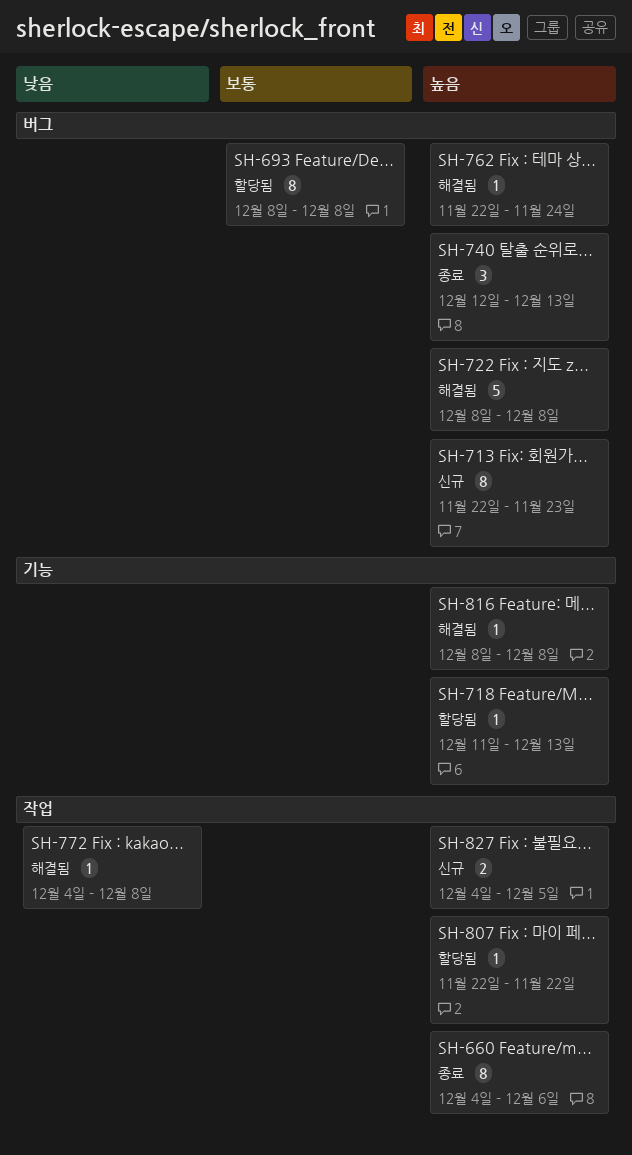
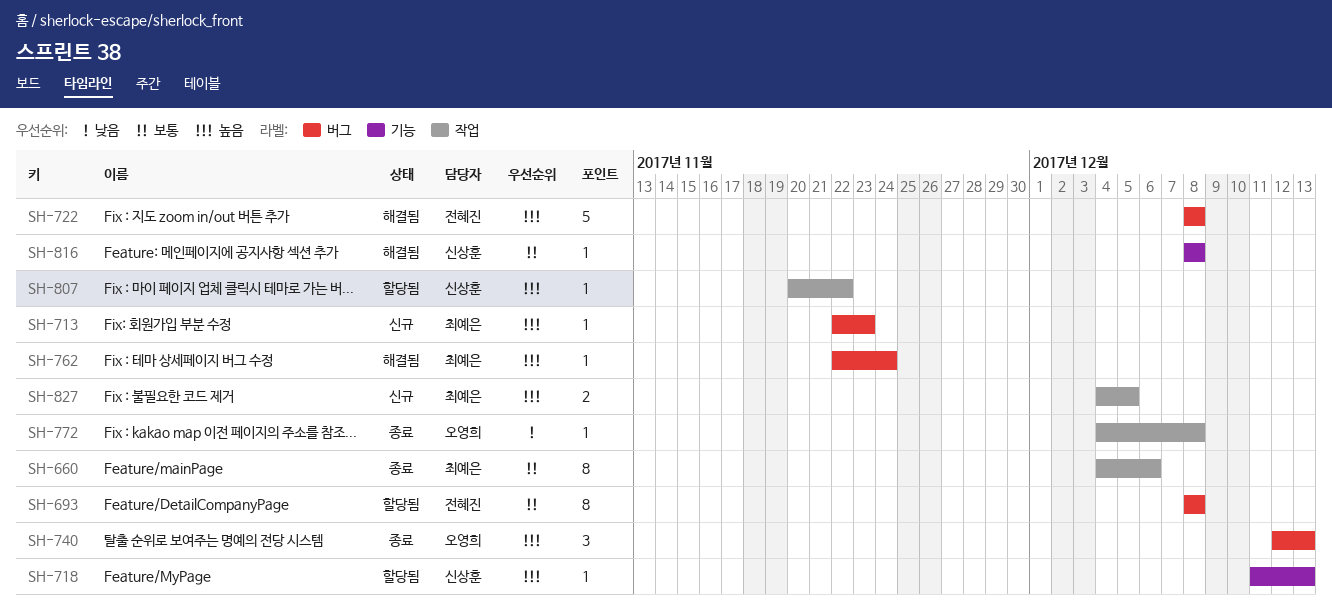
SH-660, priority: 높음 -> 보통
SH-713, estimate: 8 -> 1
SH-772, status: 해결됨 -> 종료
SH-807, start: Nov 22 -> Nov 20
SH-816, priority: 높음 -> 보통

